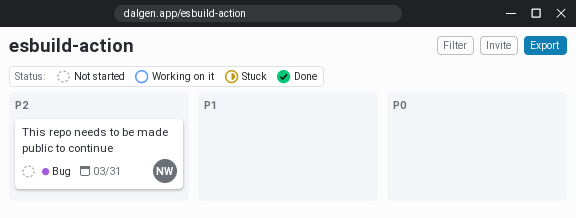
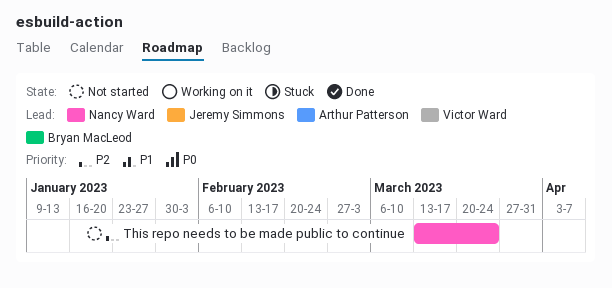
This repo needs to be made public to continue, due: Mar 31 -> Mar 24

